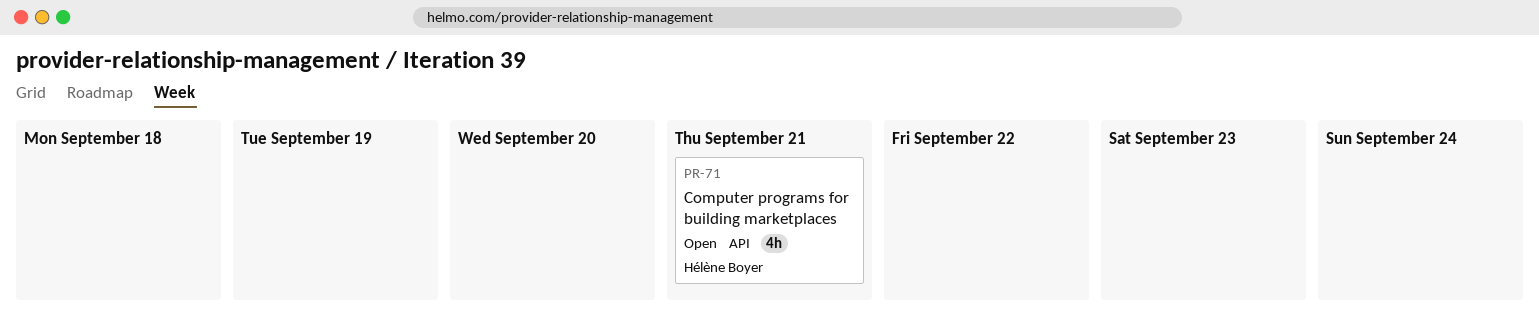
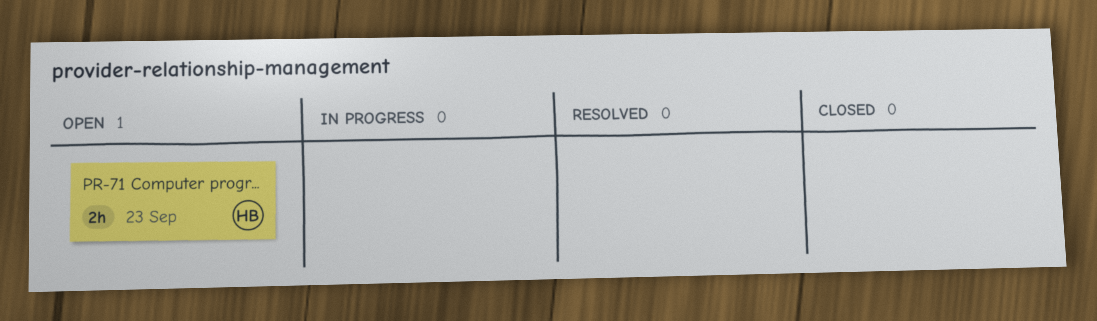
PR-71, estimate: 4h -> 2h
PR-71, due: Sep 21 -> Sep 23

